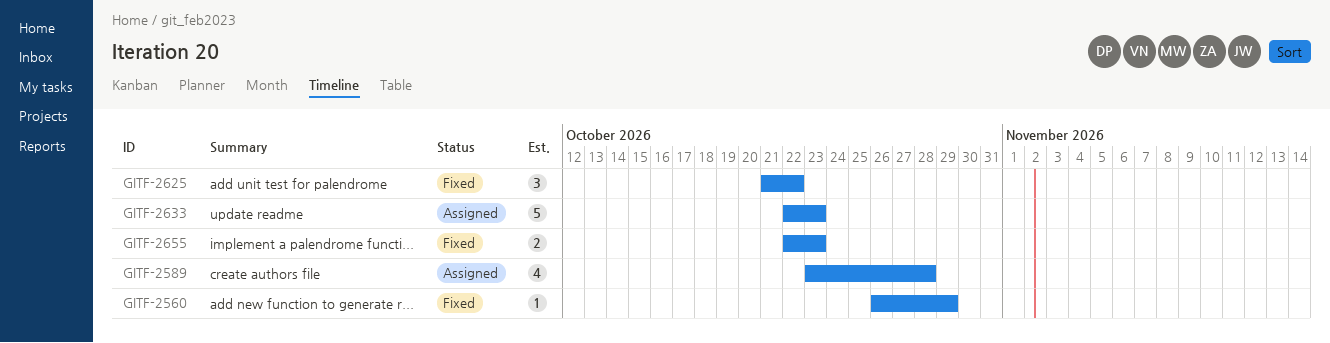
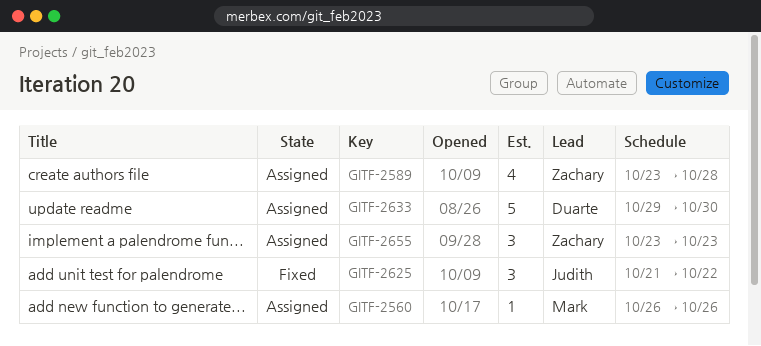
GITF-2560, status: Fixed -> Assigned
GITF-2560, due: Oct 29 -> Oct 26
GITF-2633, start: Oct 22 -> Oct 29
GITF-2633, due: Oct 23 -> Oct 30
GITF-2655, status: Fixed -> Assigned
GITF-2655, estimate: 2 -> 3
GITF-2655, start: Oct 22 -> Oct 23

